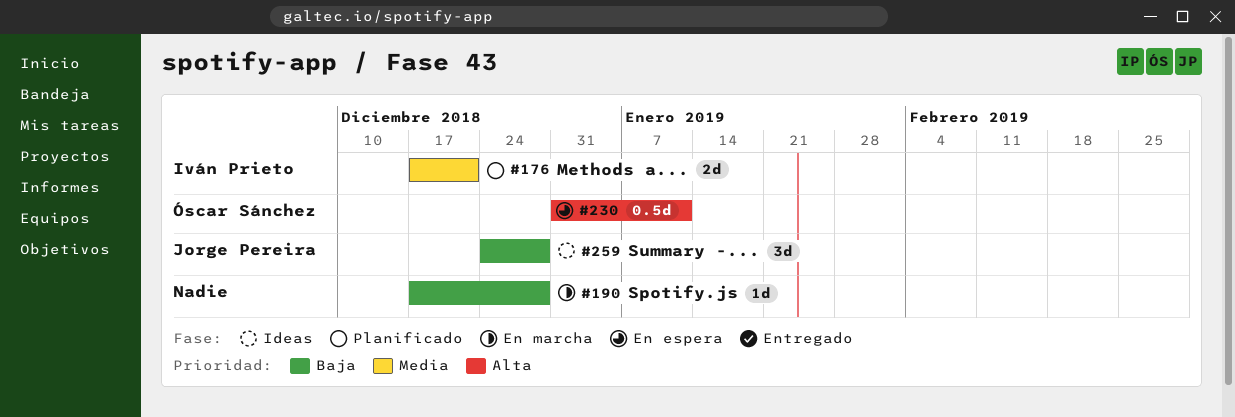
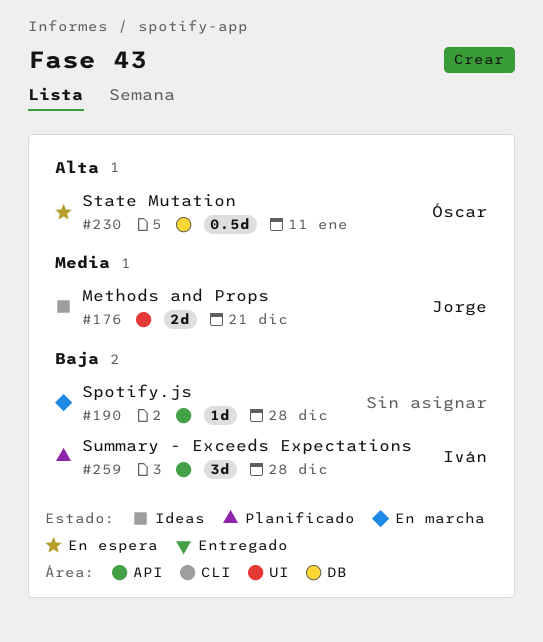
#176, status: Planificado -> Ideas
#176, owner: Iván Prieto -> Jorge Pereira
#259, status: Ideas -> Planificado
#259, owner: Jorge Pereira -> Iván Prieto

